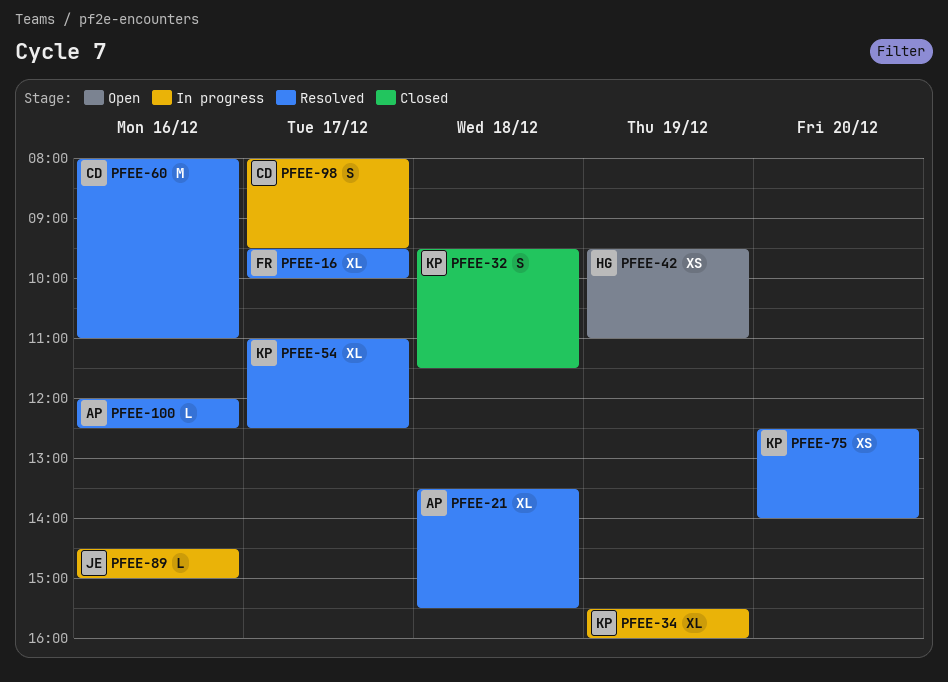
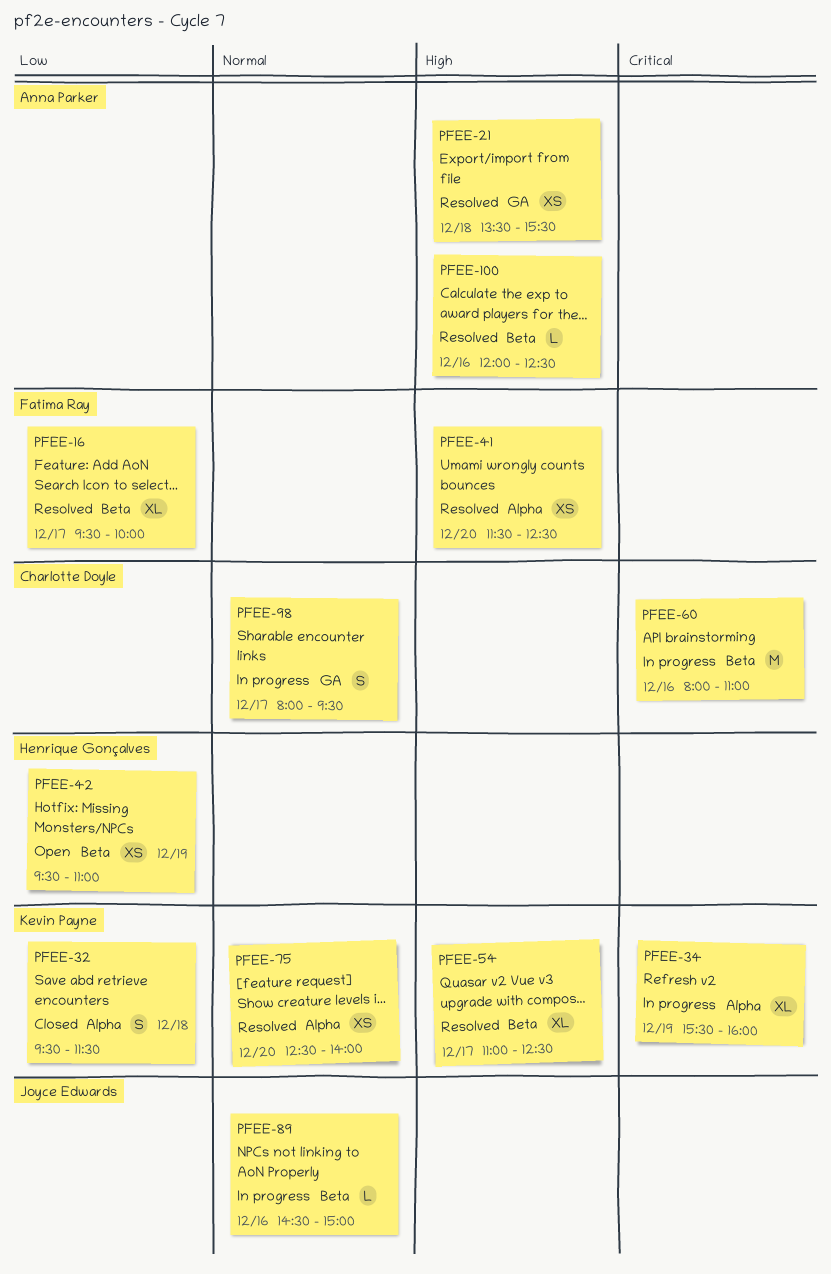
PFEE-21, estimate: XL -> XS
PFEE-41: none -> present
PFEE-60, status: Resolved -> In progress

